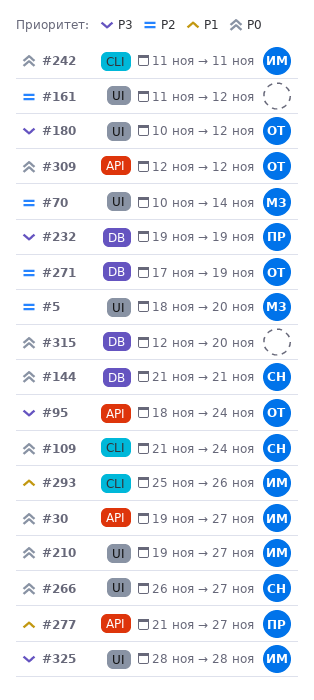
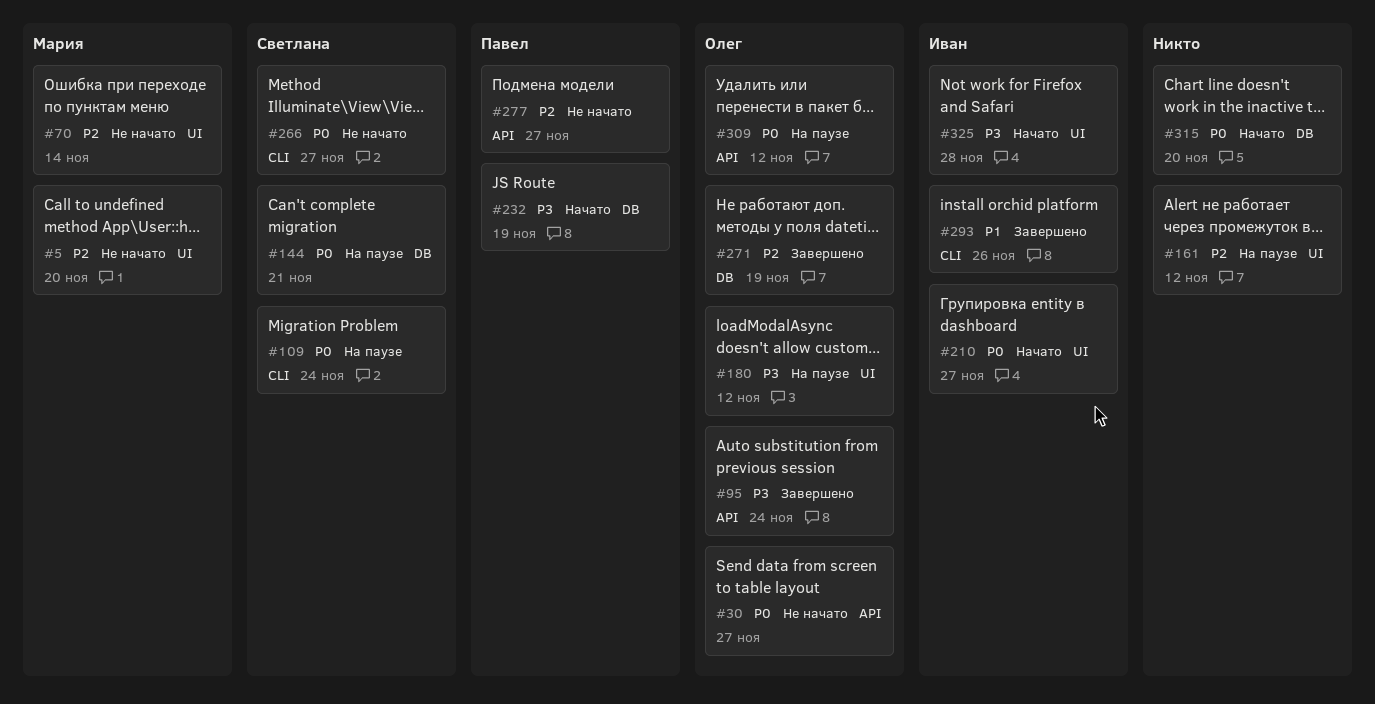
#30, owner: Иван -> Олег
#242: present -> none
#266, label: UI -> CLI
#277, priority: P1 -> P2

